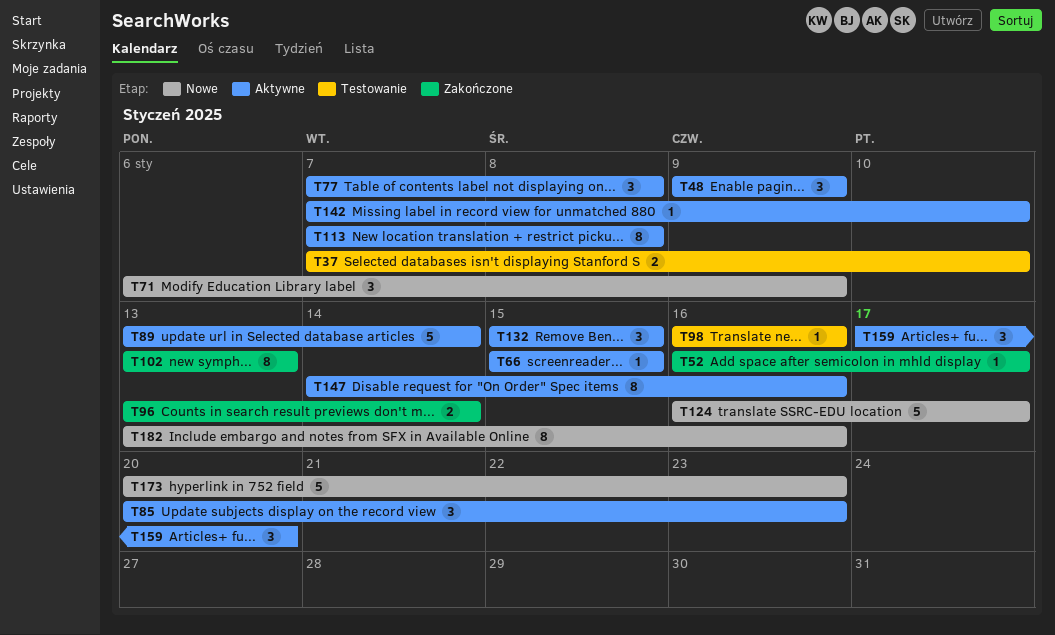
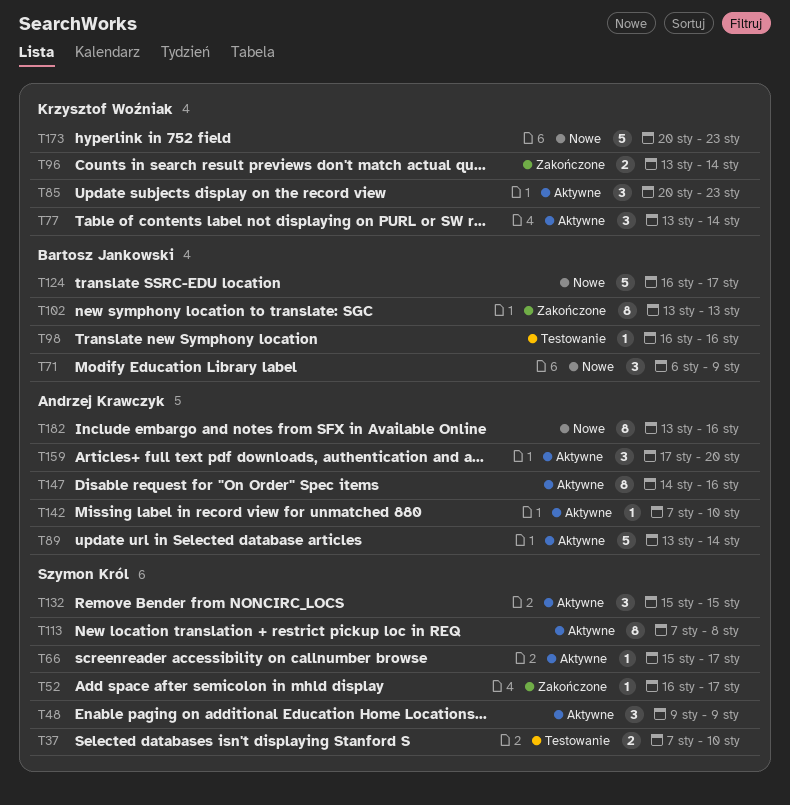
T66, due: Jan 15 -> Jan 17
T77, start: Jan 7 -> Jan 13
T77, due: Jan 8 -> Jan 14

